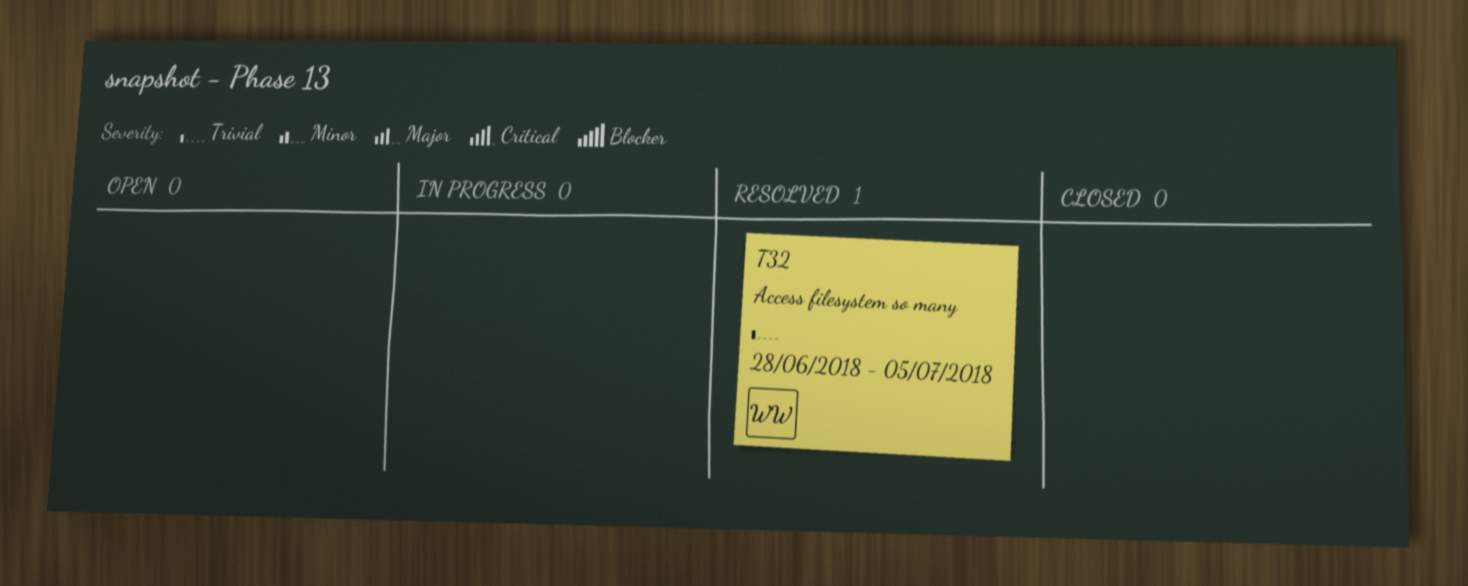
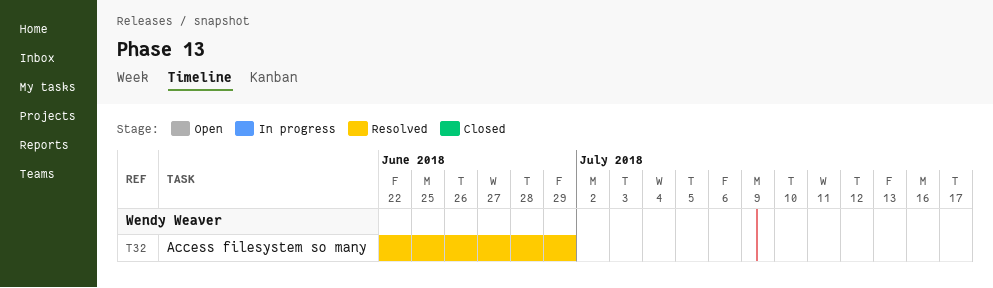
T32, start: Jun 28 -> Jun 22
T32, due: Jul 5 -> Jun 29

